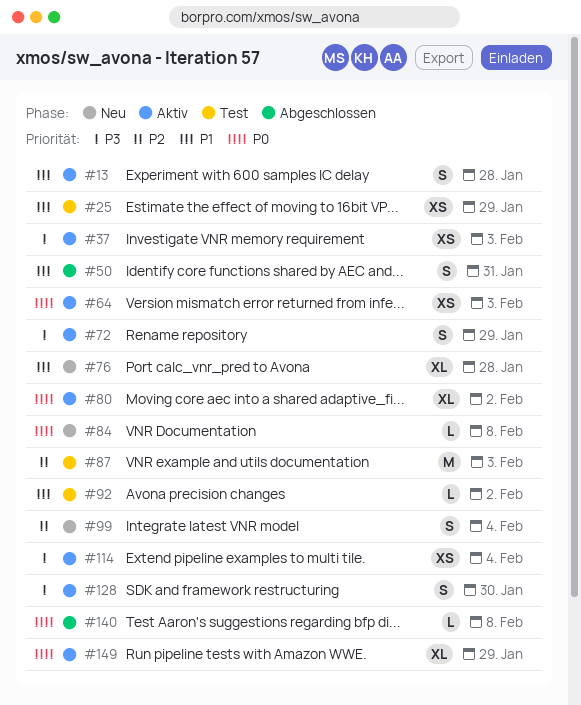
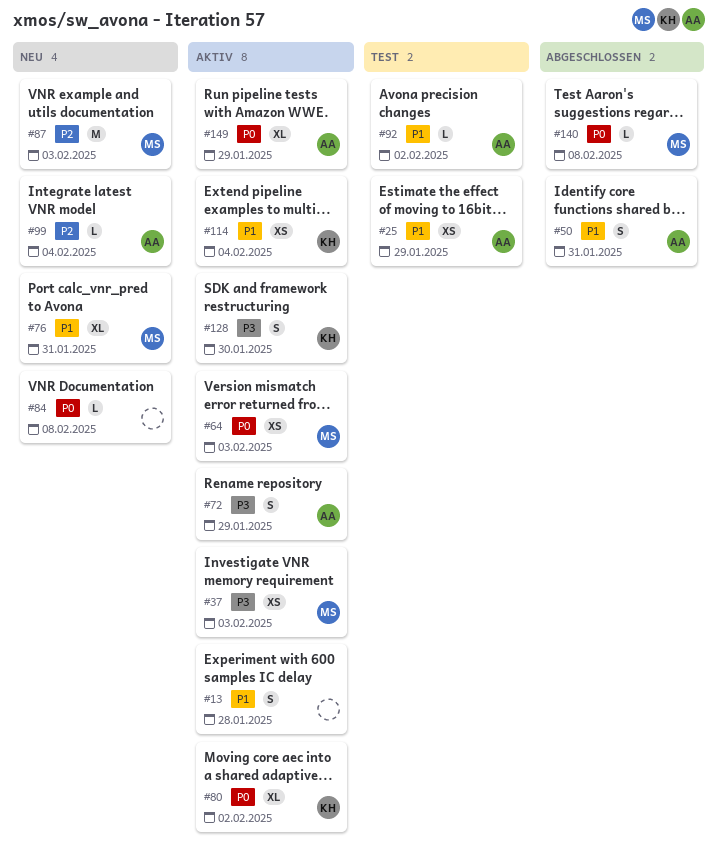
#76, due: Jan 28 -> Jan 31
#87, status: Test -> Neu
#99, estimate: S -> L
#114, priority: P3 -> P1

